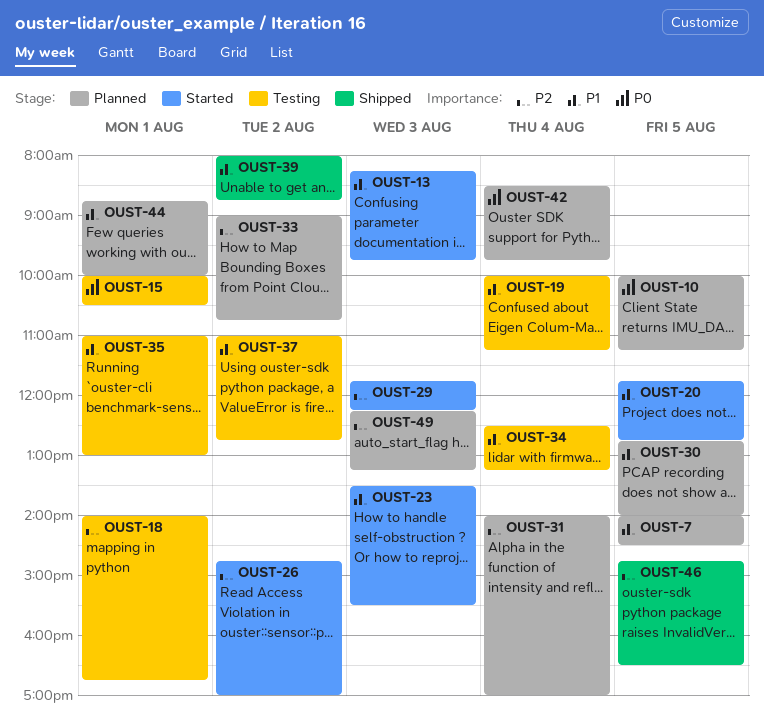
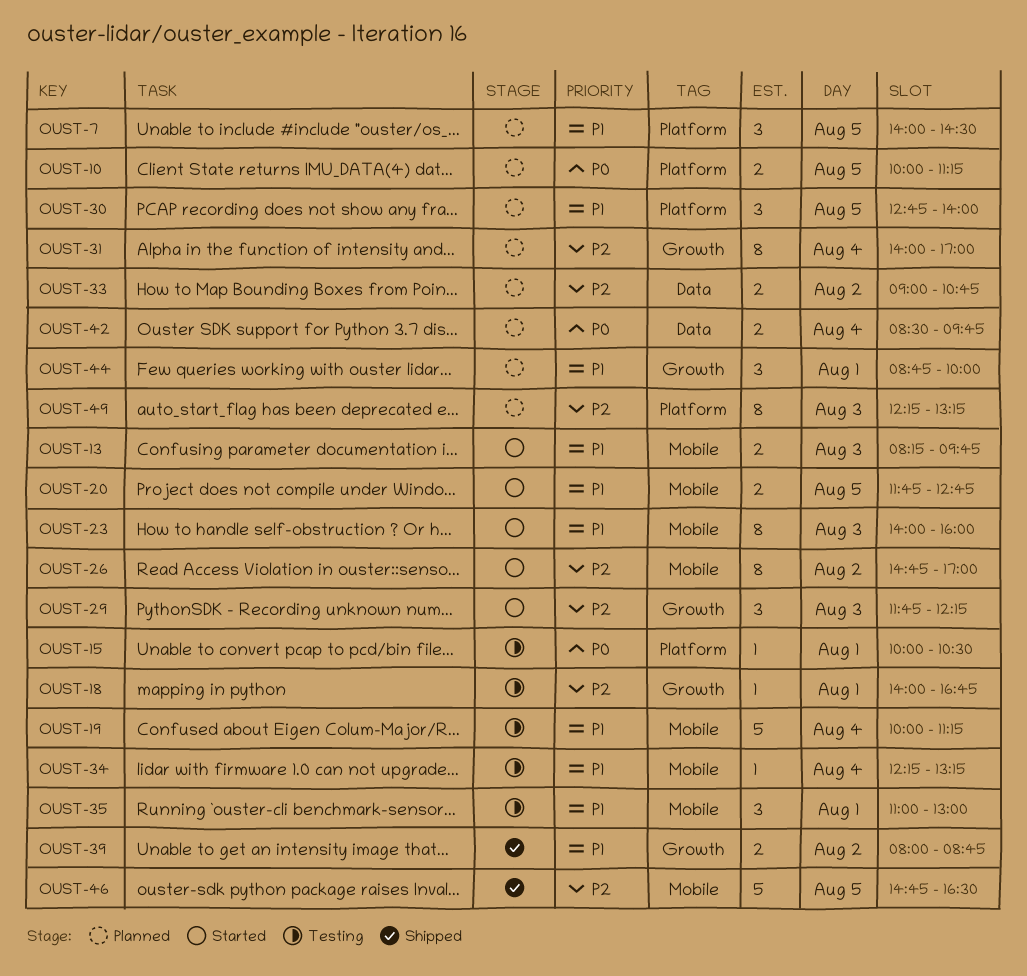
OUST-23, begins: 13:30 -> 14:00
OUST-23, ends: 15:30 -> 16:00
OUST-34, begins: 12:30 -> 12:15
OUST-37: present -> none

